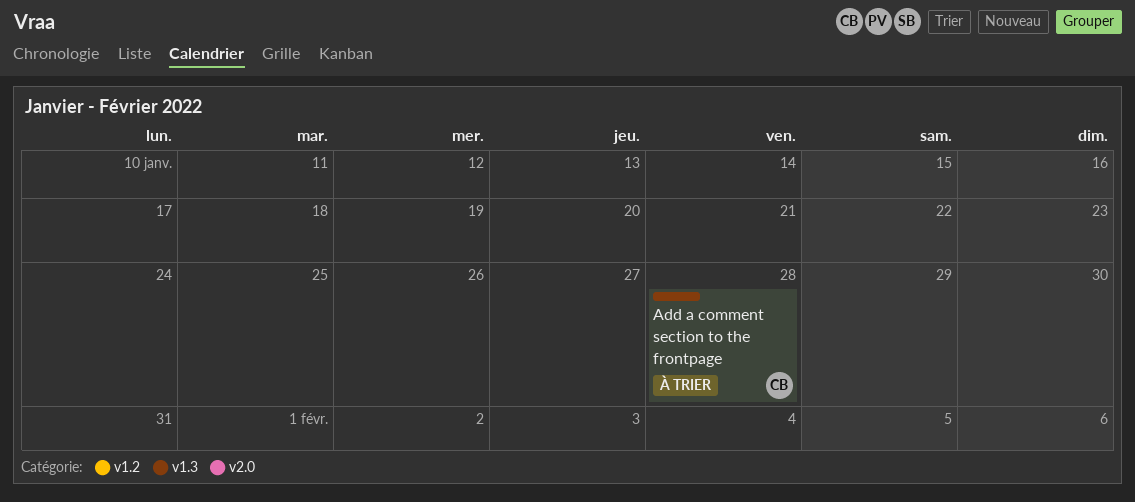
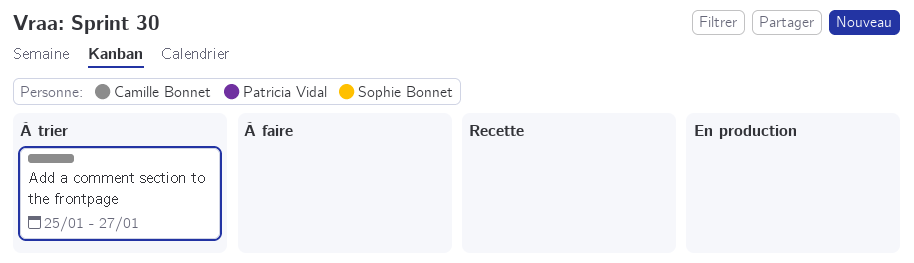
Add a comment section to the frontpage, due: Jan 28 -> Jan 27

